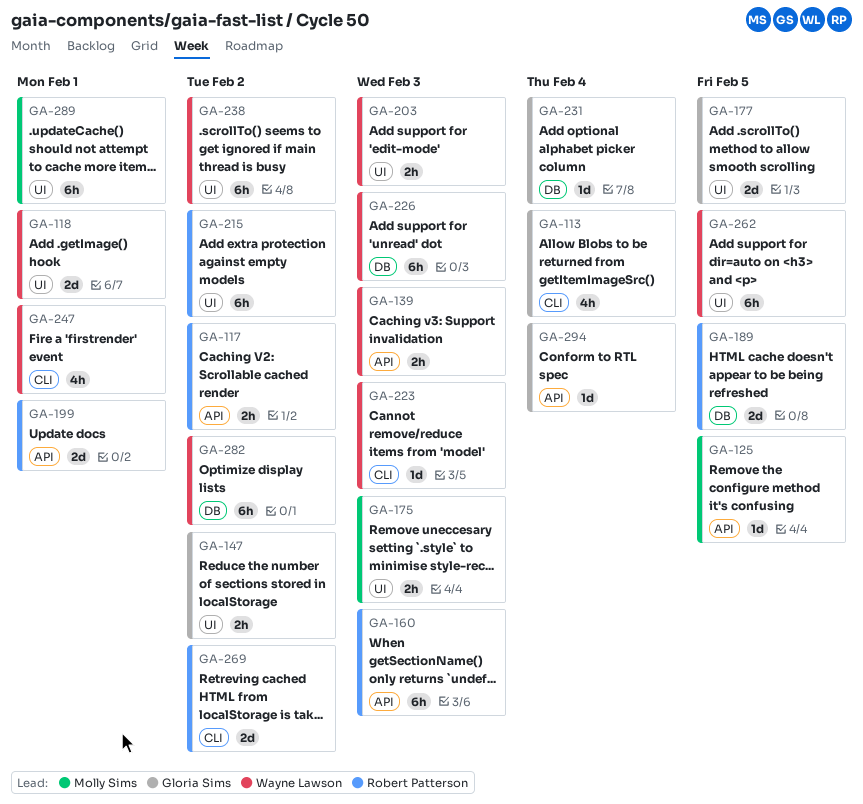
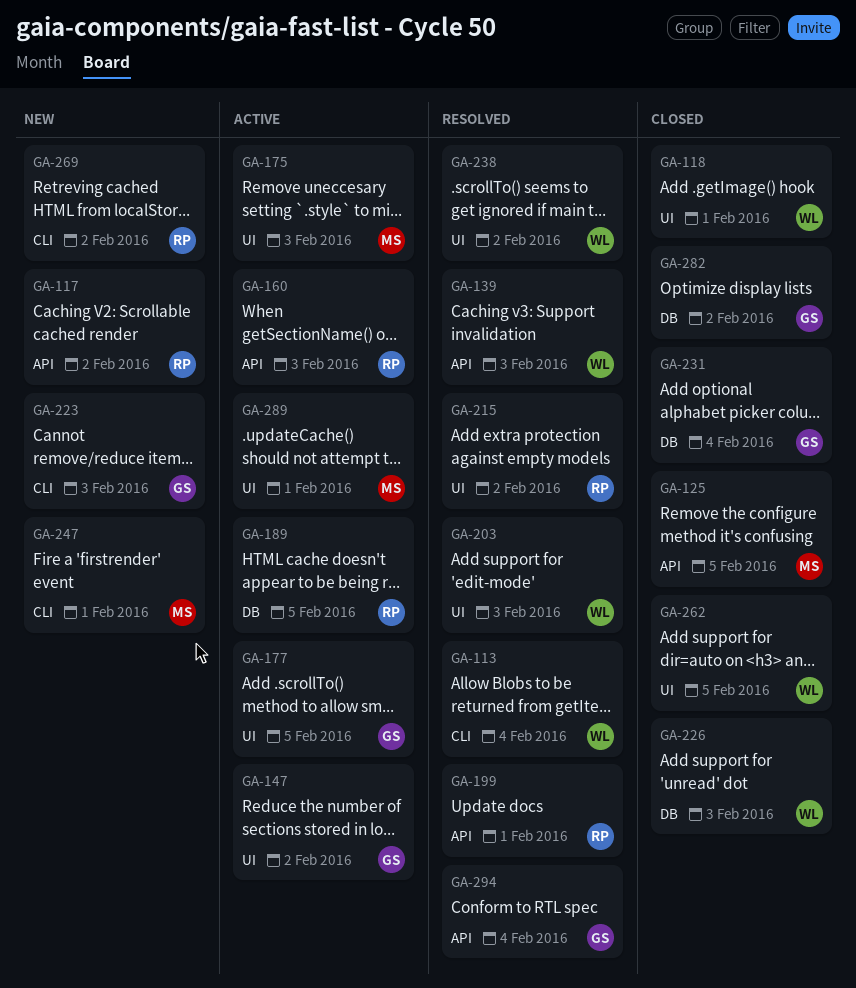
GA-113, owner: Gloria Sims -> Wayne Lawson
GA-223, owner: Wayne Lawson -> Gloria Sims
GA-247, owner: Wayne Lawson -> Molly Sims
GA-282, owner: Wayne Lawson -> Gloria Sims

